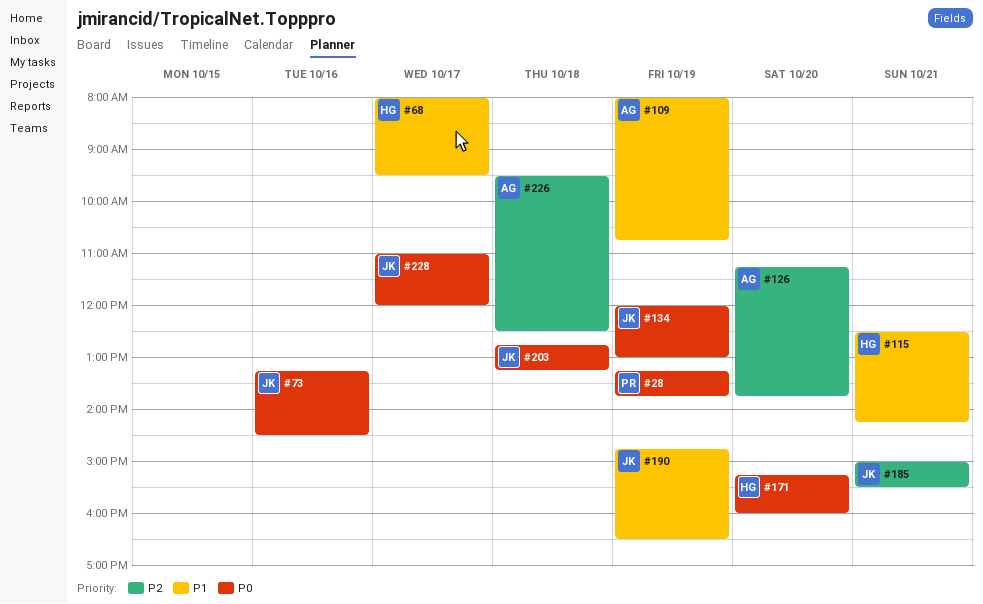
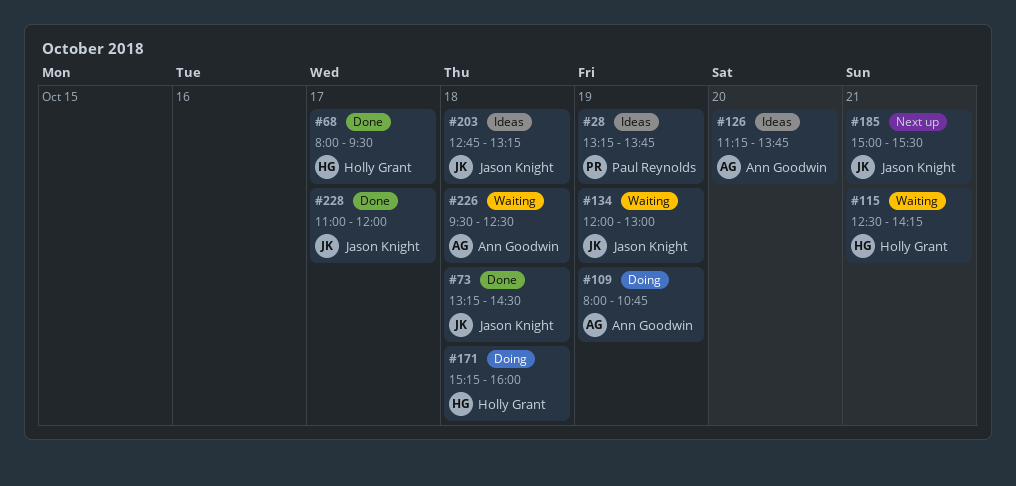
#73, day: Oct 16 -> Oct 18
#171, day: Oct 20 -> Oct 18
#190: present -> none

